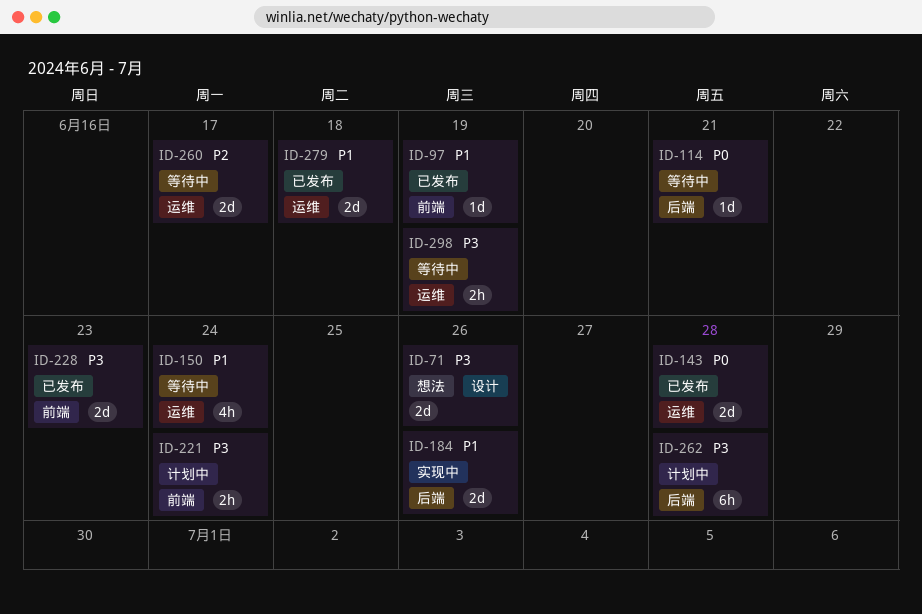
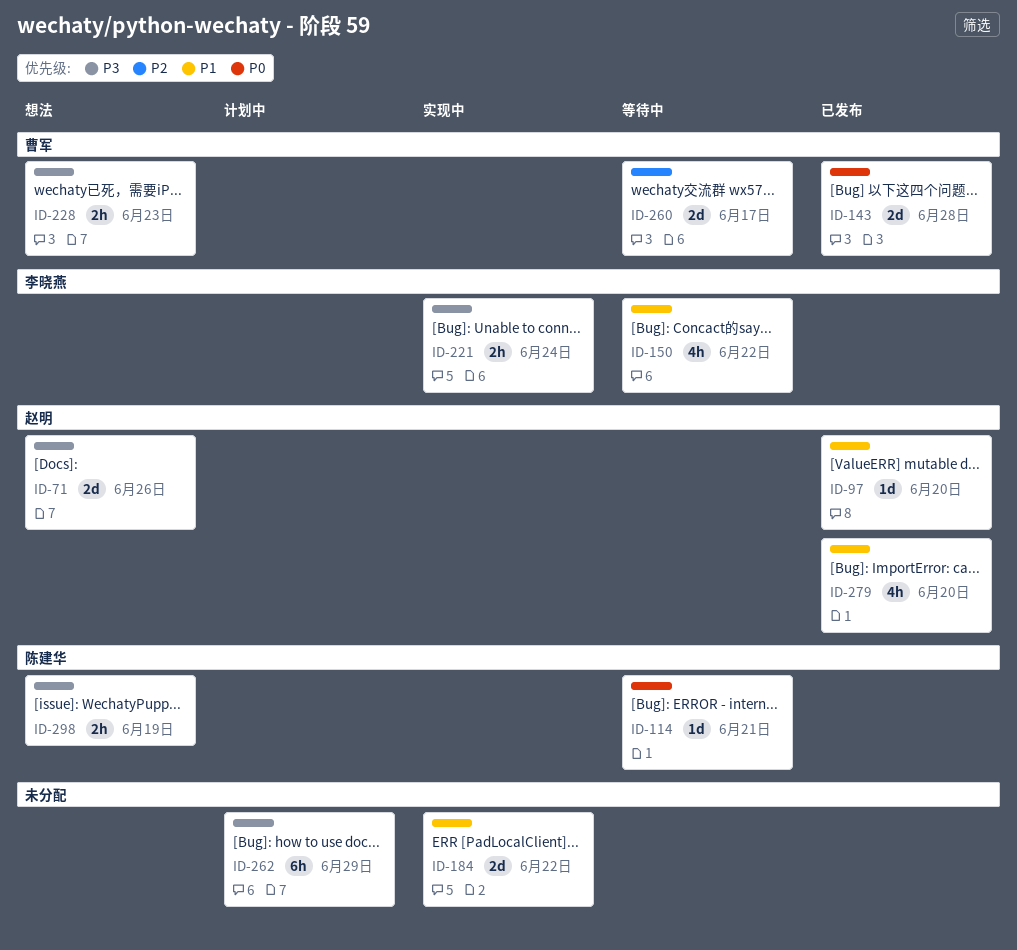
ID-97, due: Jun 19 -> Jun 20
ID-150, due: Jun 24 -> Jun 22
ID-184, due: Jun 26 -> Jun 22
ID-221, status: 计划中 -> 实现中
ID-228, status: 已发布 -> 想法
ID-228, estimate: 2d -> 2h
ID-262, due: Jun 28 -> Jun 29
ID-279, estimate: 2d -> 4h
ID-279, due: Jun 18 -> Jun 20
ID-298, status: 等待中 -> 想法

